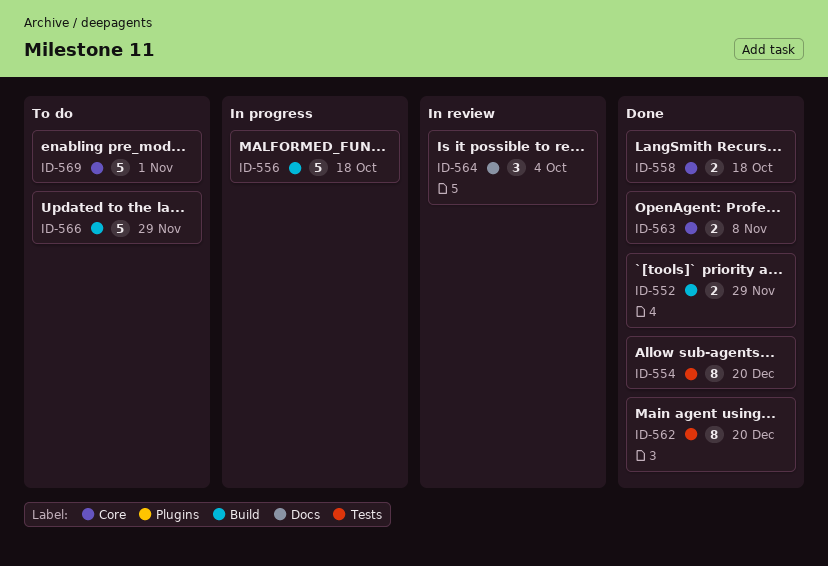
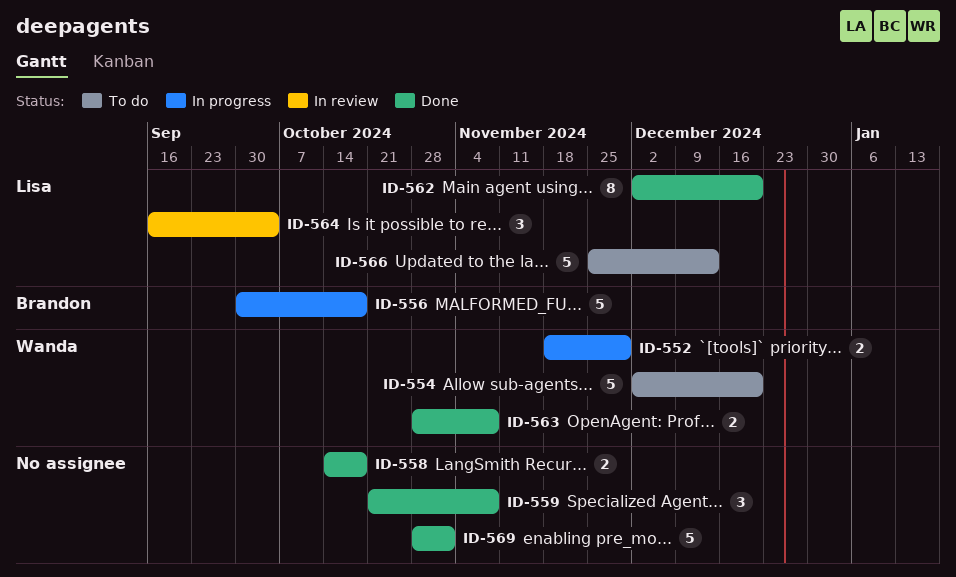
ID-552, status: Done -> In progress
ID-554, status: Done -> To do
ID-554, estimate: 8 -> 5
ID-559: none -> present
ID-566, due: Nov 29 -> Dec 13
ID-569, status: To do -> Done

